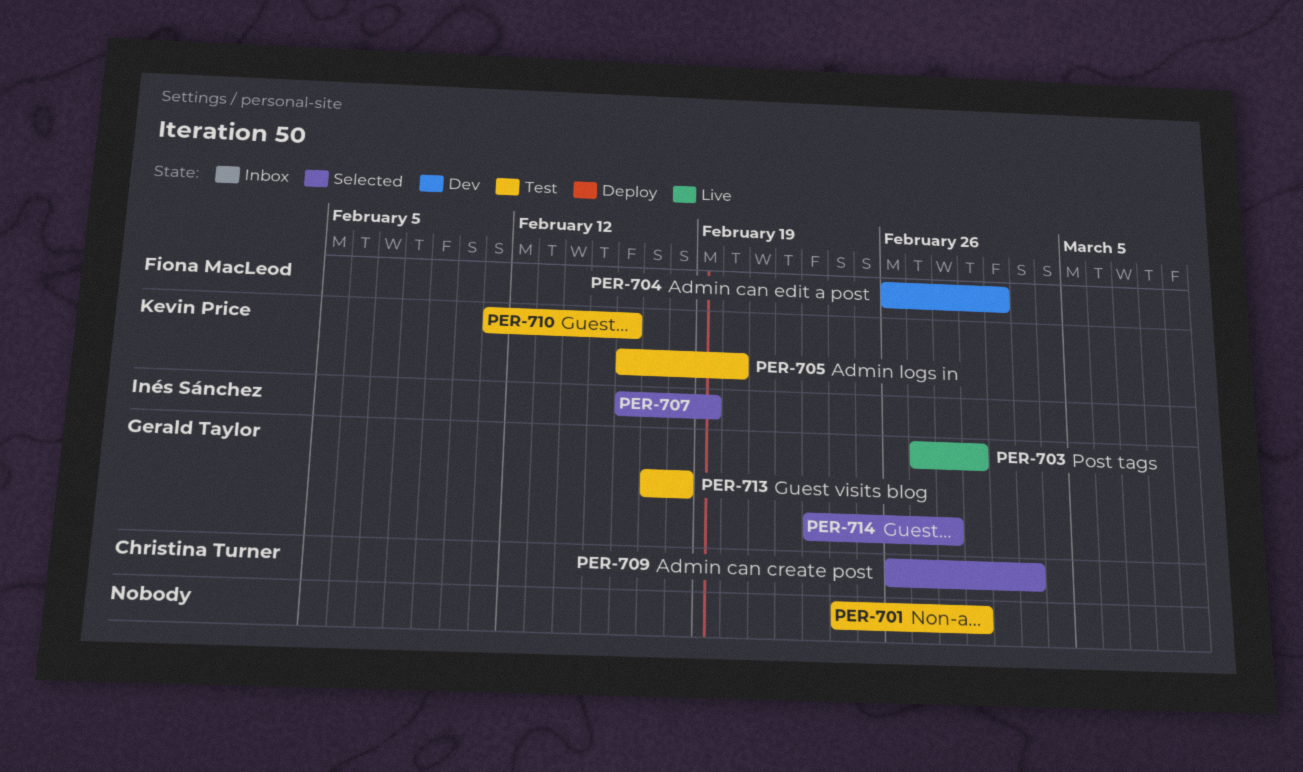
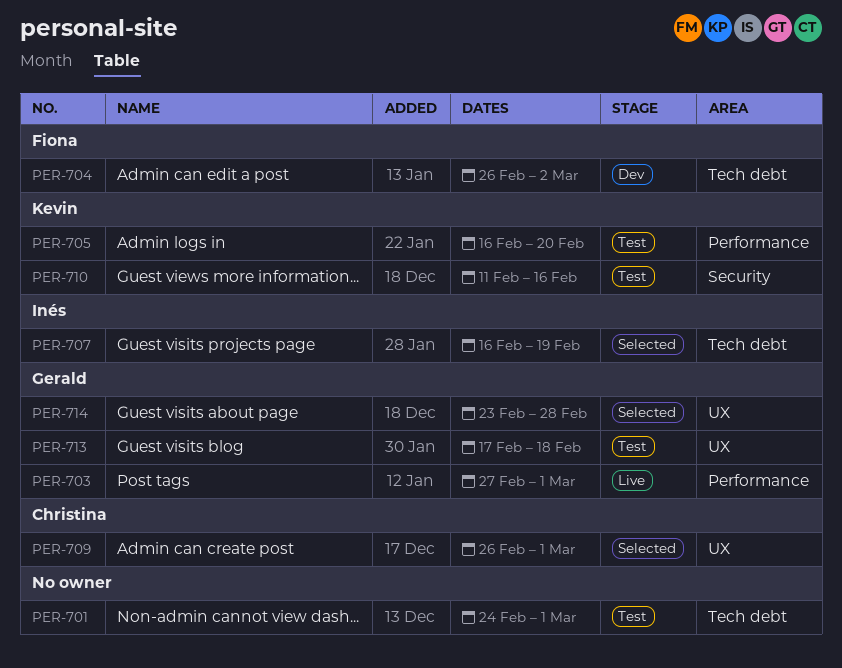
PER-709, due: Mar 3 -> Mar 1

